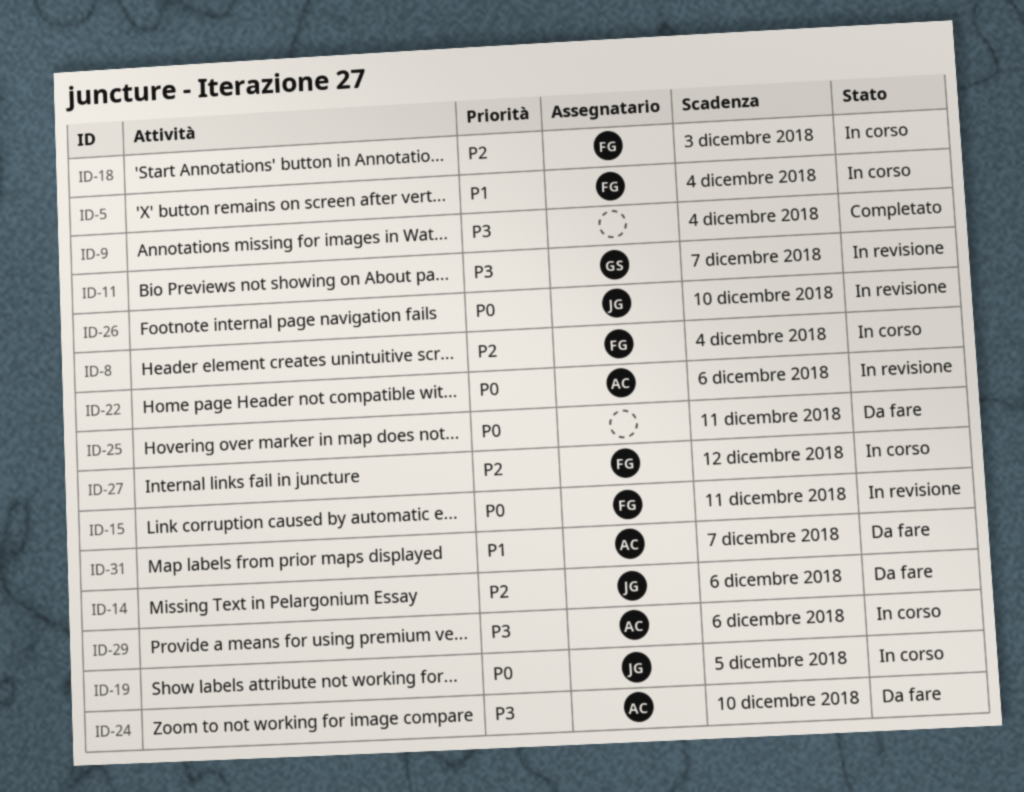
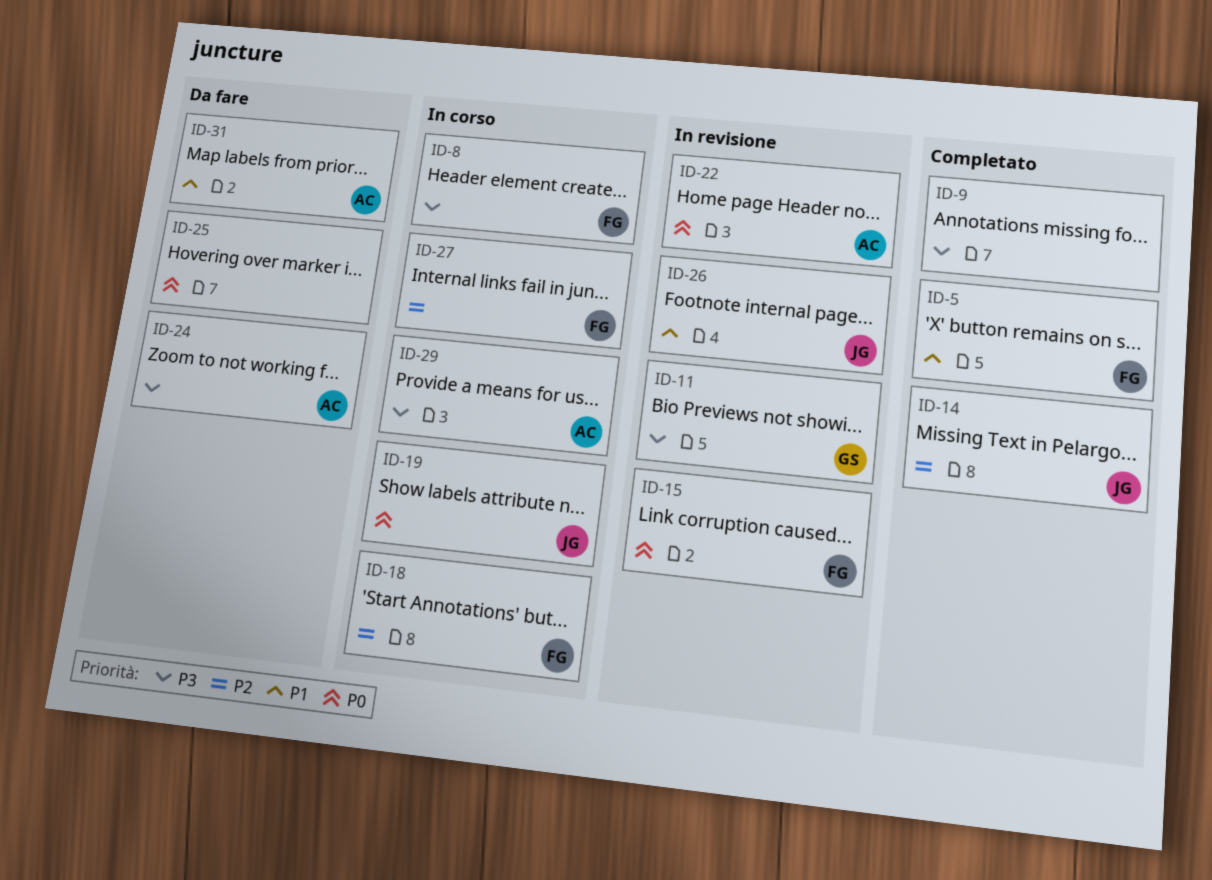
ID-5, status: In corso -> Completato
ID-8, priority: P2 -> P3
ID-14, status: Da fare -> Completato
ID-26, priority: P0 -> P1

